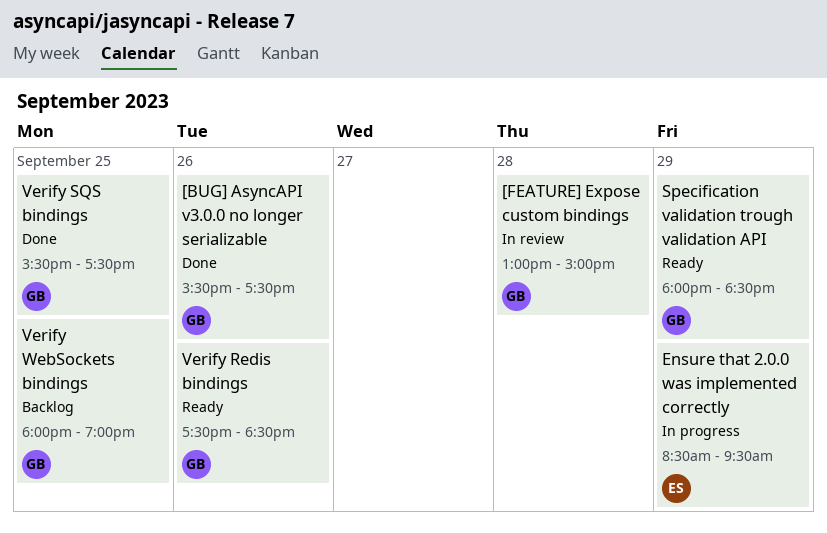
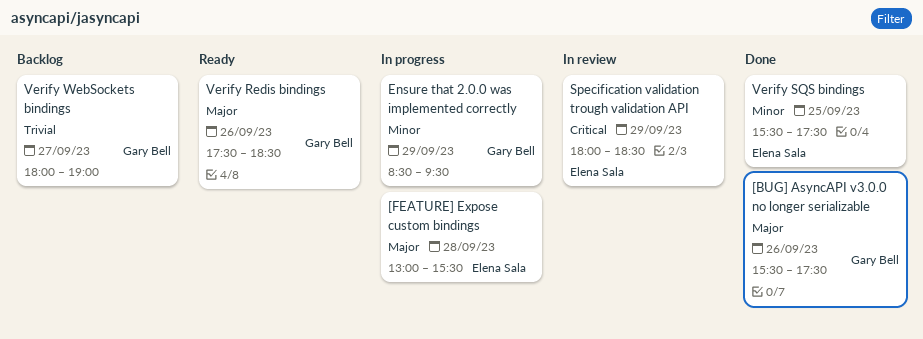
[FEATURE] Expose custom bindings, status: In review -> In progress
[FEATURE] Expose custom bindings, owner: Gary Bell -> Elena Sala
[FEATURE] Expose custom bindings, ends: 15:00 -> 15:30
Ensure that 2.0.0 was implemented correctly, owner: Elena Sala -> Gary Bell
Specification validation trough validation API, status: Ready -> In review
Specification validation trough validation API, owner: Gary Bell -> Elena Sala
Verify SQS bindings, owner: Gary Bell -> Elena Sala
Verify WebSockets bindings, day: Sep 25 -> Sep 27

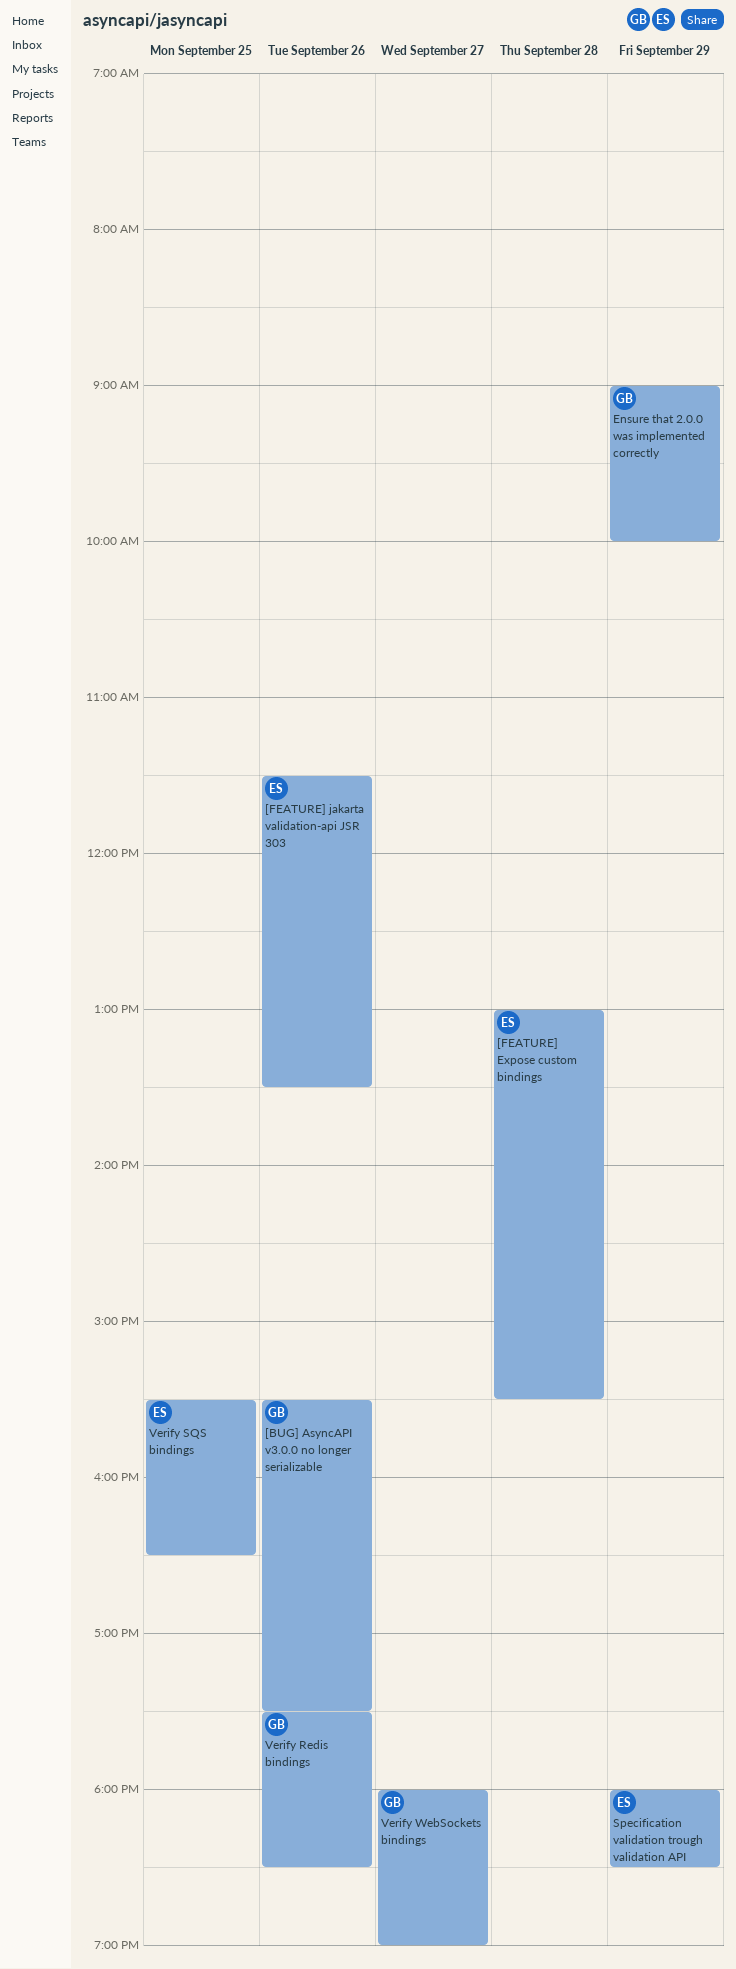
[FEATURE] jakarta validation-api JSR 303: none -> present
Ensure that 2.0.0 was implemented correctly, begins: 08:30 -> 09:00
Ensure that 2.0.0 was implemented correctly, ends: 09:30 -> 10:00
Verify SQS bindings, ends: 17:30 -> 16:30

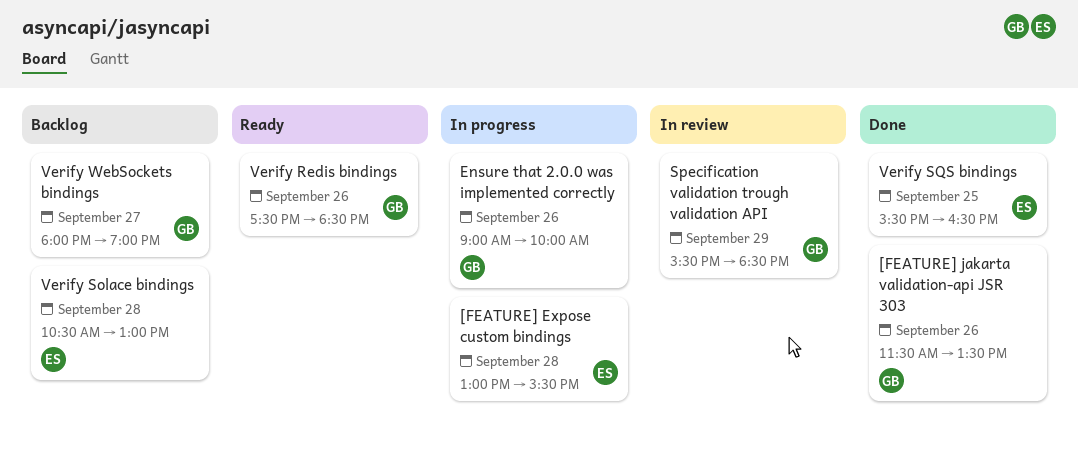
[BUG] AsyncAPI v3.0.0 no longer serializable: present -> none
[FEATURE] jakarta validation-api JSR 303, owner: ES -> GB
Ensure that 2.0.0 was implemented correctly, day: Sep 29 -> Sep 26
Specification validation trough validation API, owner: ES -> GB
Specification validation trough validation API, begins: 18:00 -> 15:30
Verify Solace bindings: none -> present

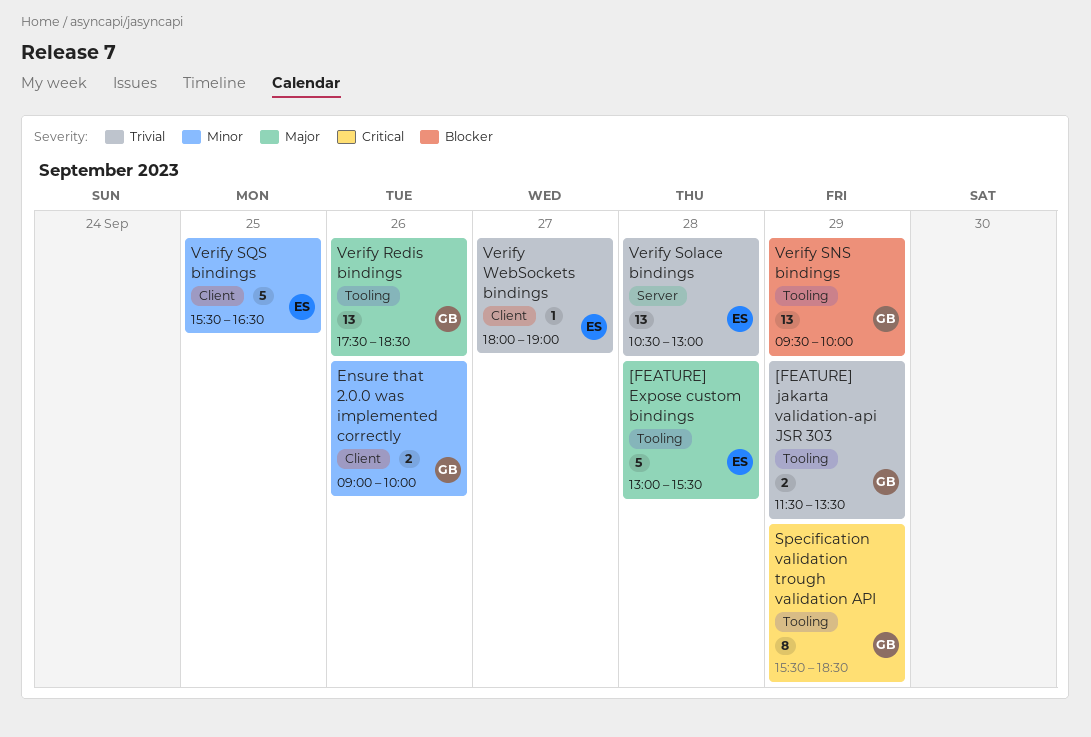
[FEATURE] jakarta validation-api JSR 303, day: Sep 26 -> Sep 29
Verify SNS bindings: none -> present
Verify WebSockets bindings, owner: GB -> ES

